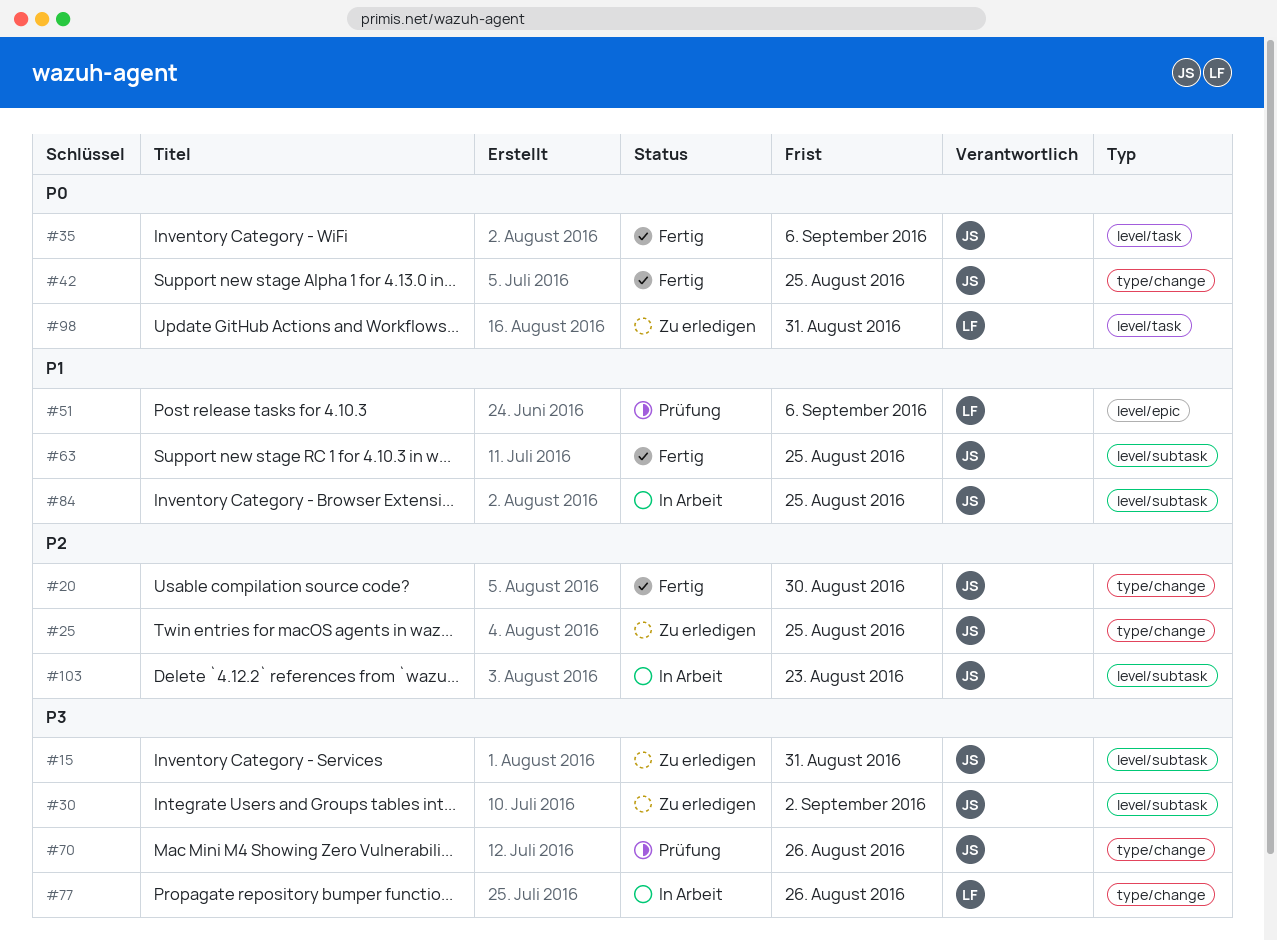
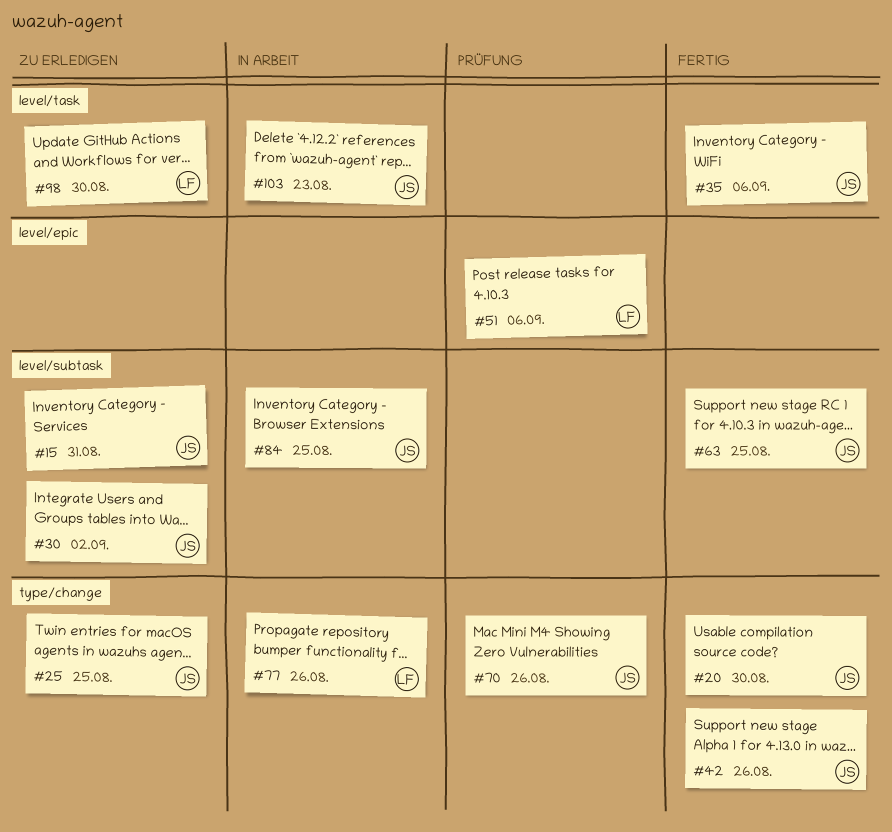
#42, due: Aug 25 -> Aug 26
#98, due: Aug 31 -> Aug 30
#103, label: level/subtask -> level/task

